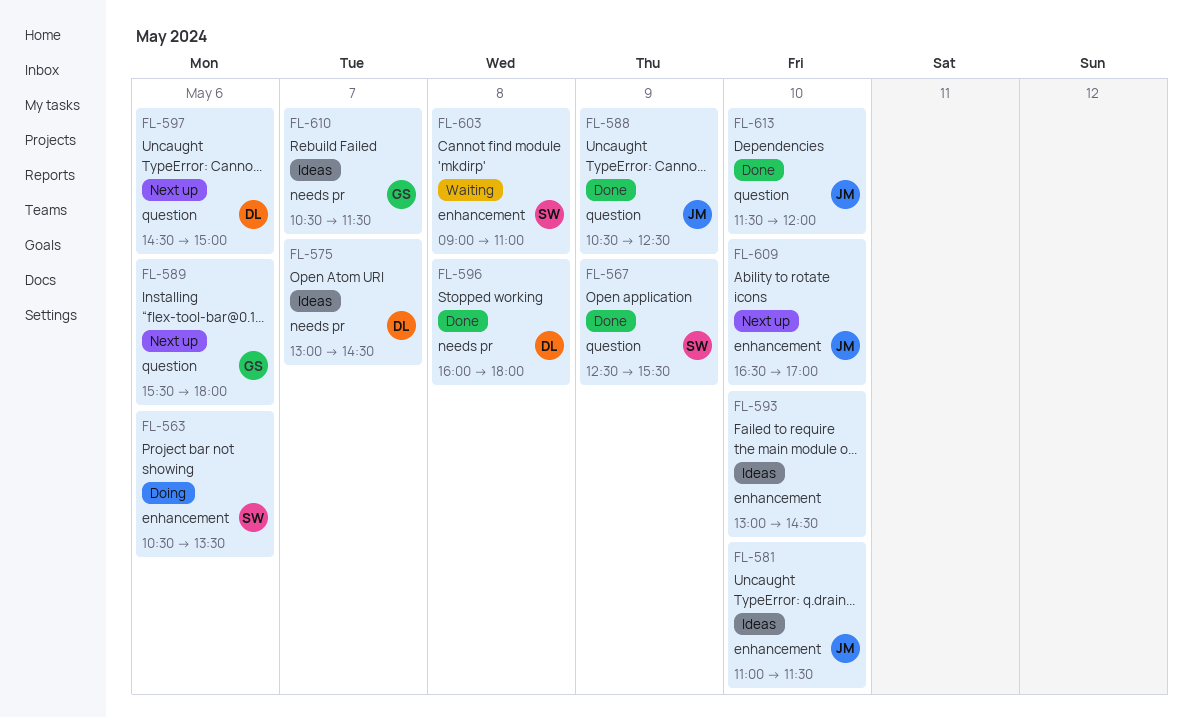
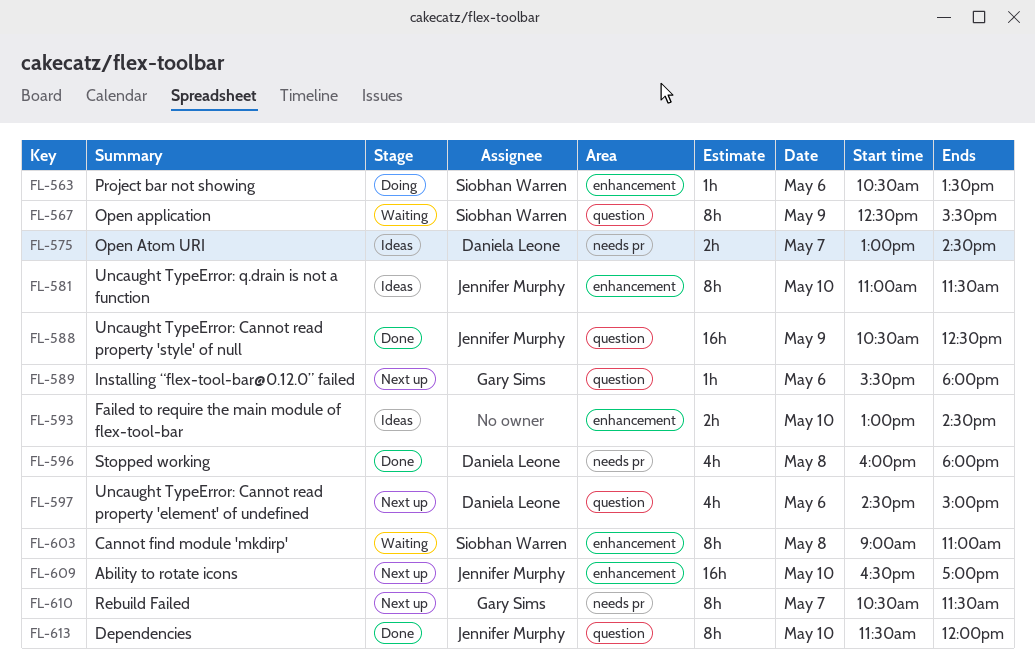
FL-567, status: Done -> Waiting
FL-610, status: Ideas -> Next up

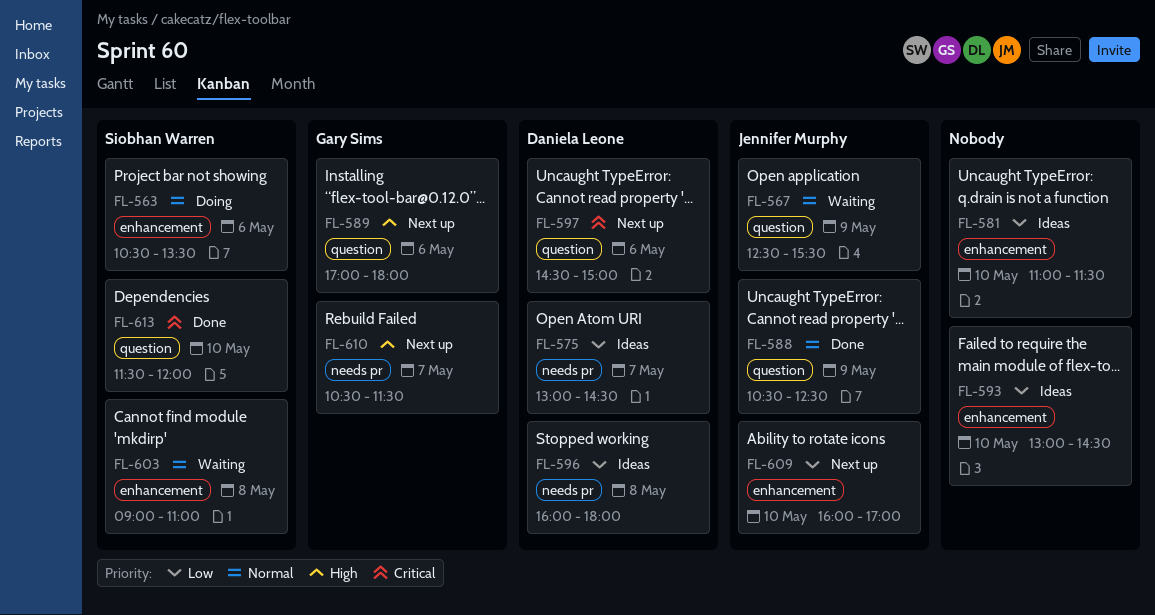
FL-567, owner: Siobhan Warren -> Jennifer Murphy
FL-581, owner: Jennifer Murphy -> none
FL-589, begins: 15:30 -> 17:00
FL-596, status: Done -> Ideas
FL-609, begins: 16:30 -> 16:00
FL-613, owner: Jennifer Murphy -> Siobhan Warren

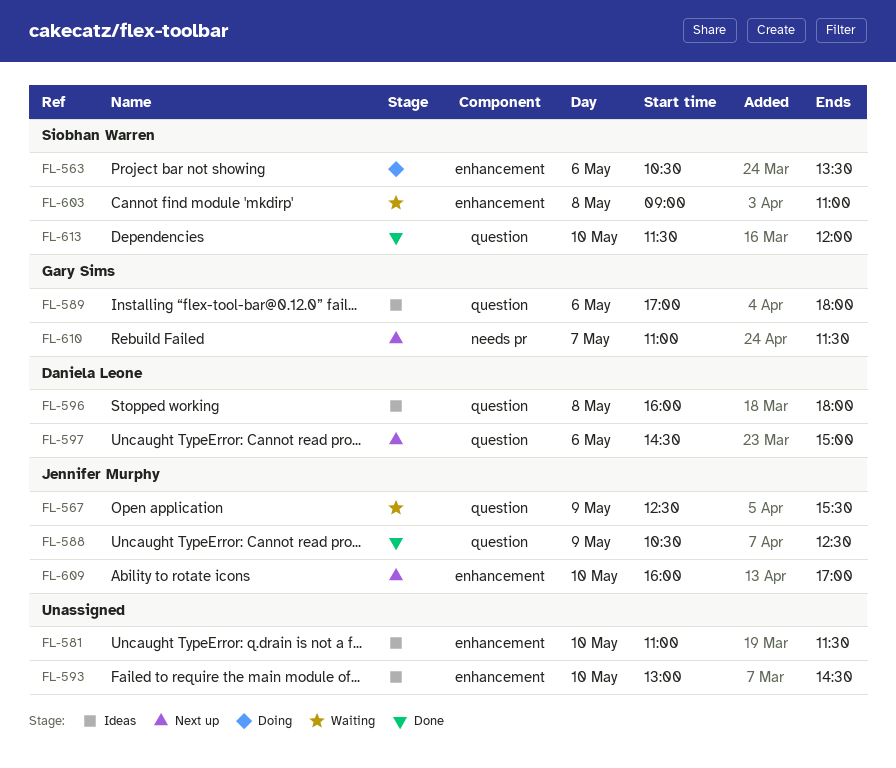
FL-575: present -> none
FL-589, status: Next up -> Ideas
FL-596, label: needs pr -> question
FL-610, begins: 10:30 -> 11:00

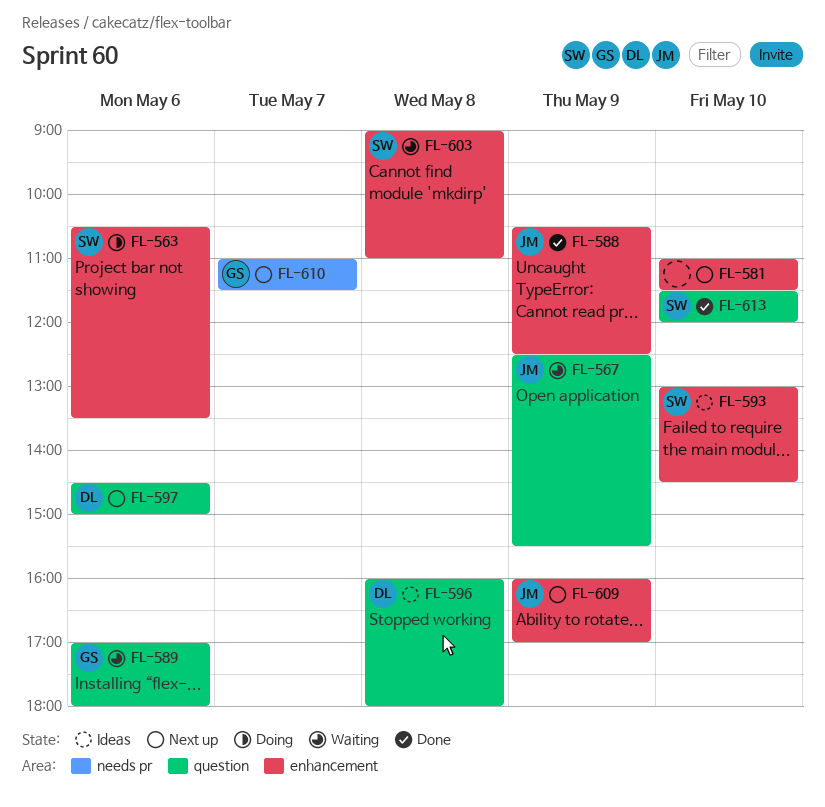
FL-581, status: Ideas -> Next up
FL-588, label: question -> enhancement
FL-589, status: Ideas -> Waiting
FL-593, owner: none -> Siobhan Warren
FL-609, day: May 10 -> May 9

